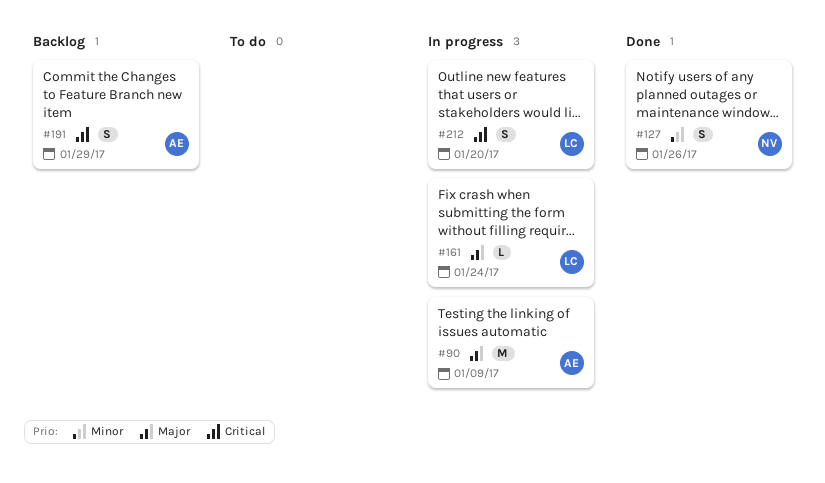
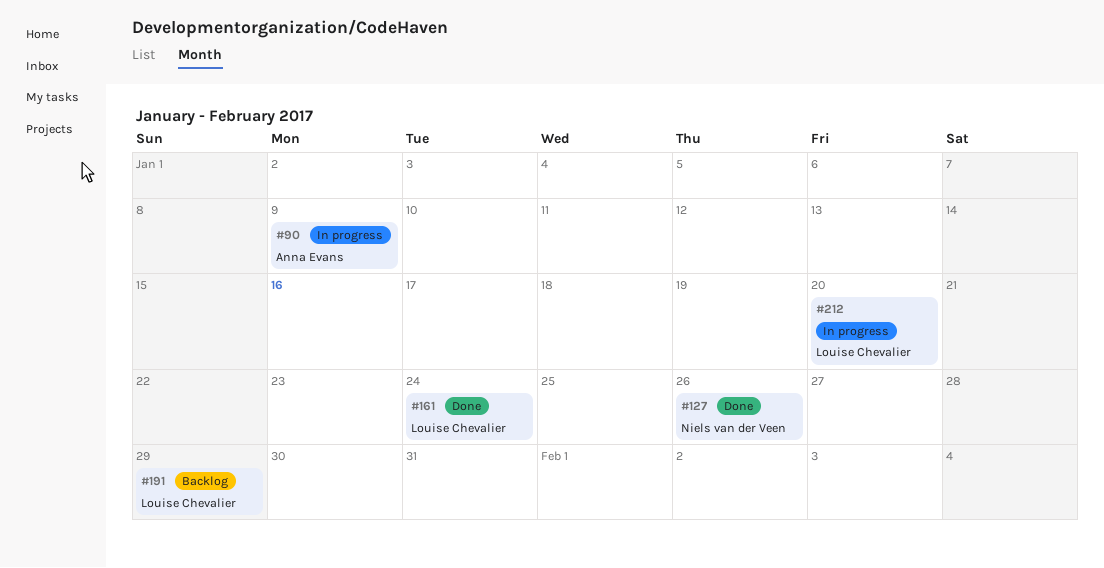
#161, status: In progress -> Done
#191, owner: Anna Evans -> Louise Chevalier

